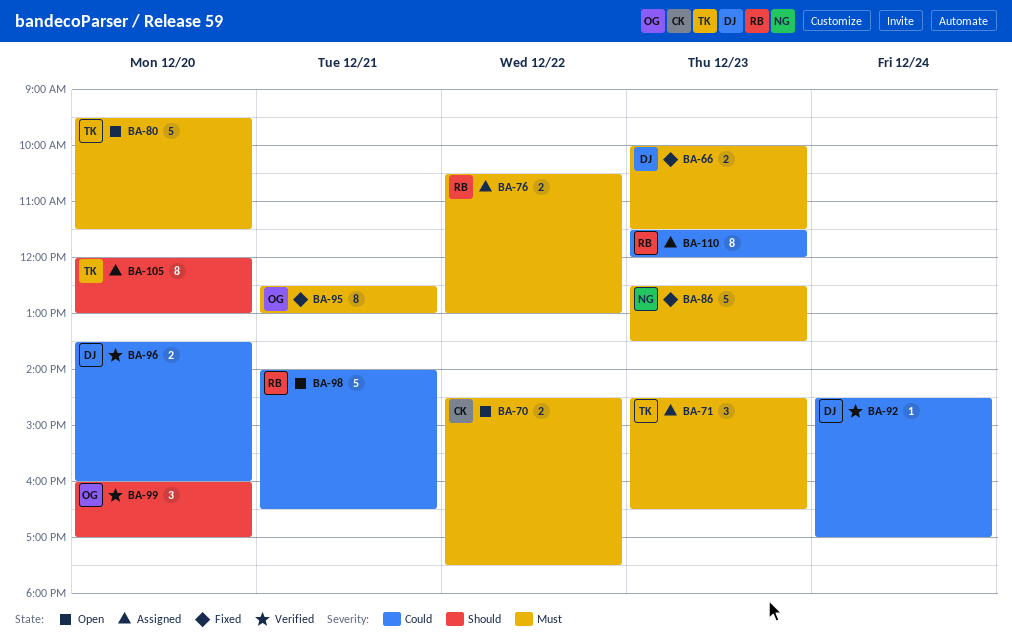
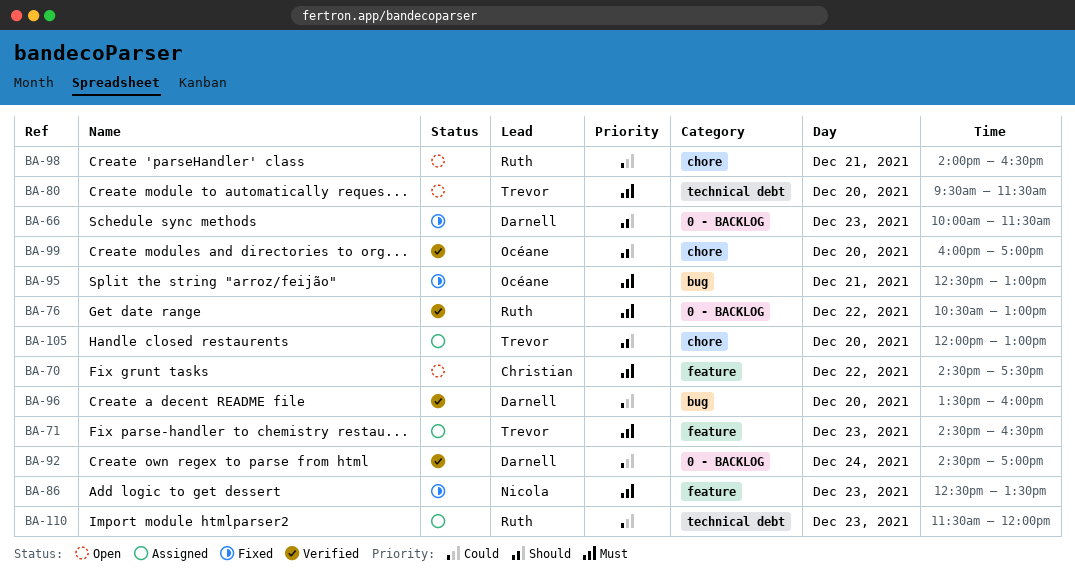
BA-66, priority: Must -> Should
BA-76, status: Assigned -> Verified

